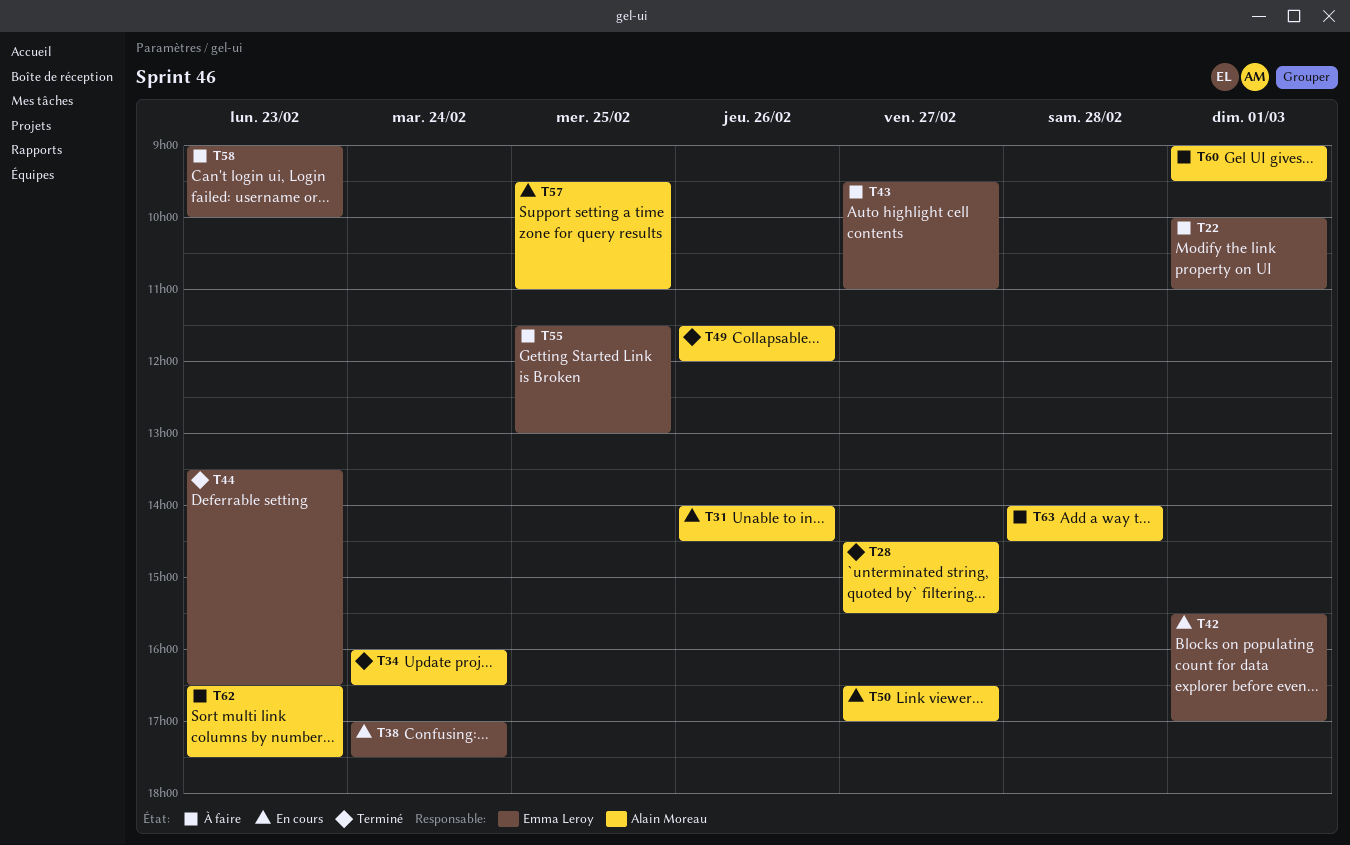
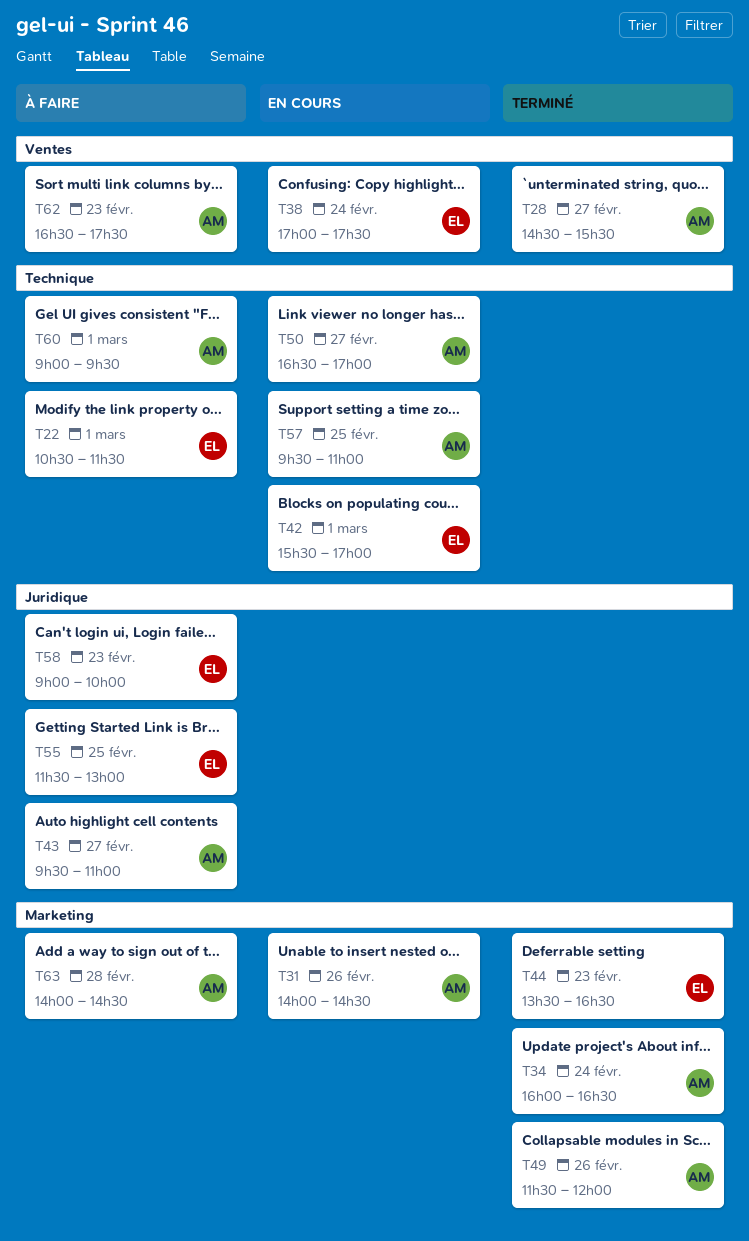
T22, begins: 10:00 -> 10:30
T22, ends: 11:00 -> 11:30
T43, owner: Emma Leroy -> Alain Moreau

